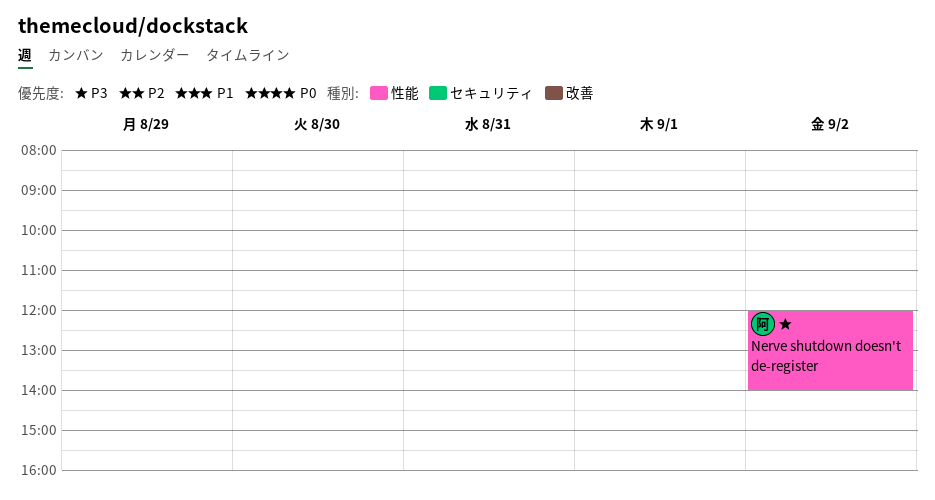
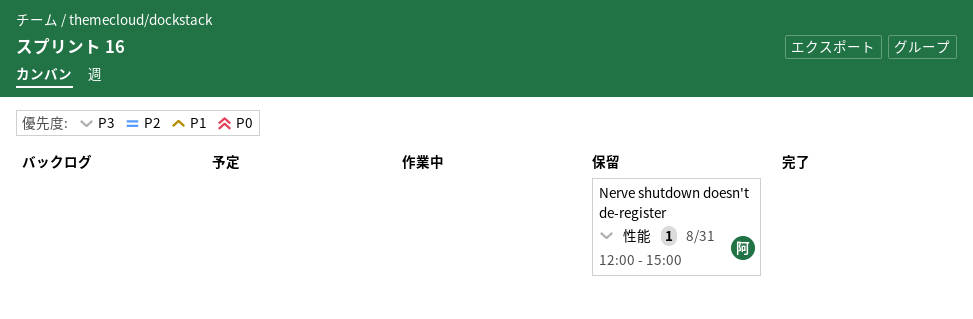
Nerve shutdown doesn't de-register, day: Sep 2 -> Aug 31
Nerve shutdown doesn't de-register, ends: 14:00 -> 15:00

